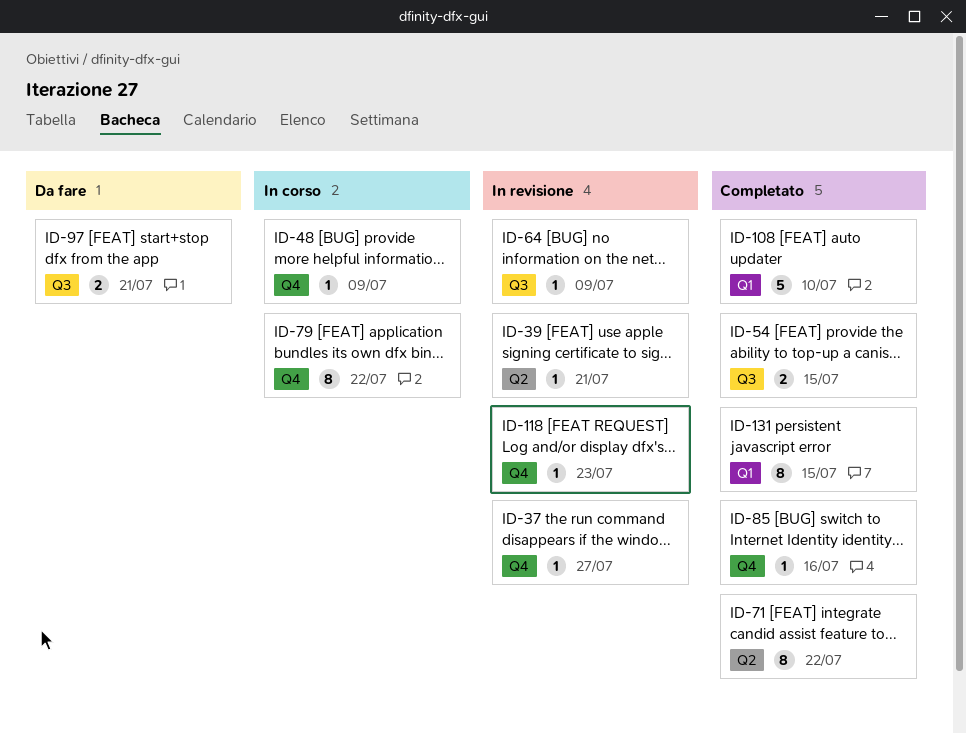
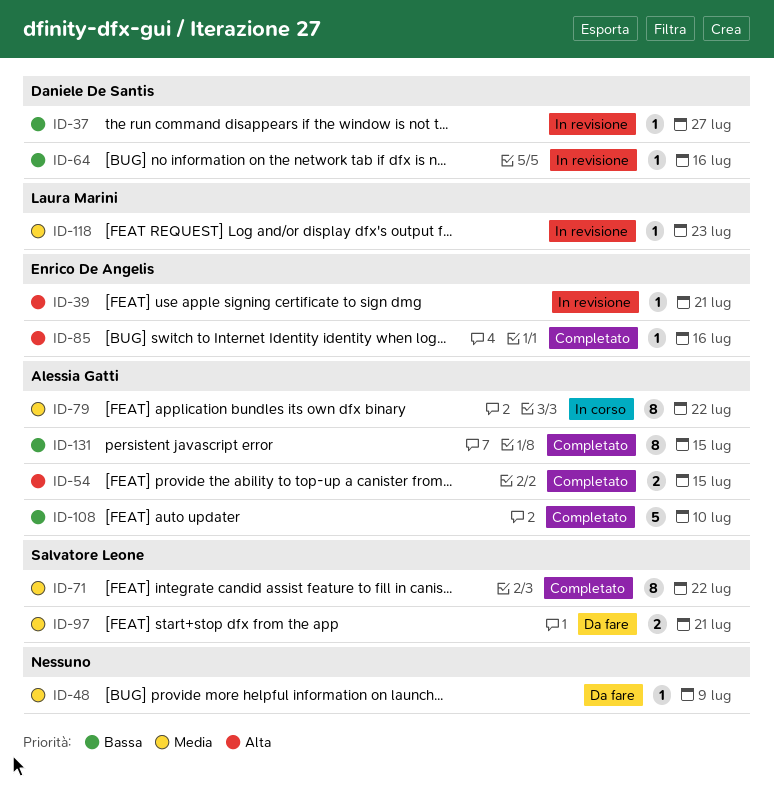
ID-48, status: In corso -> Da fare
ID-64, due: Jul 9 -> Jul 16

